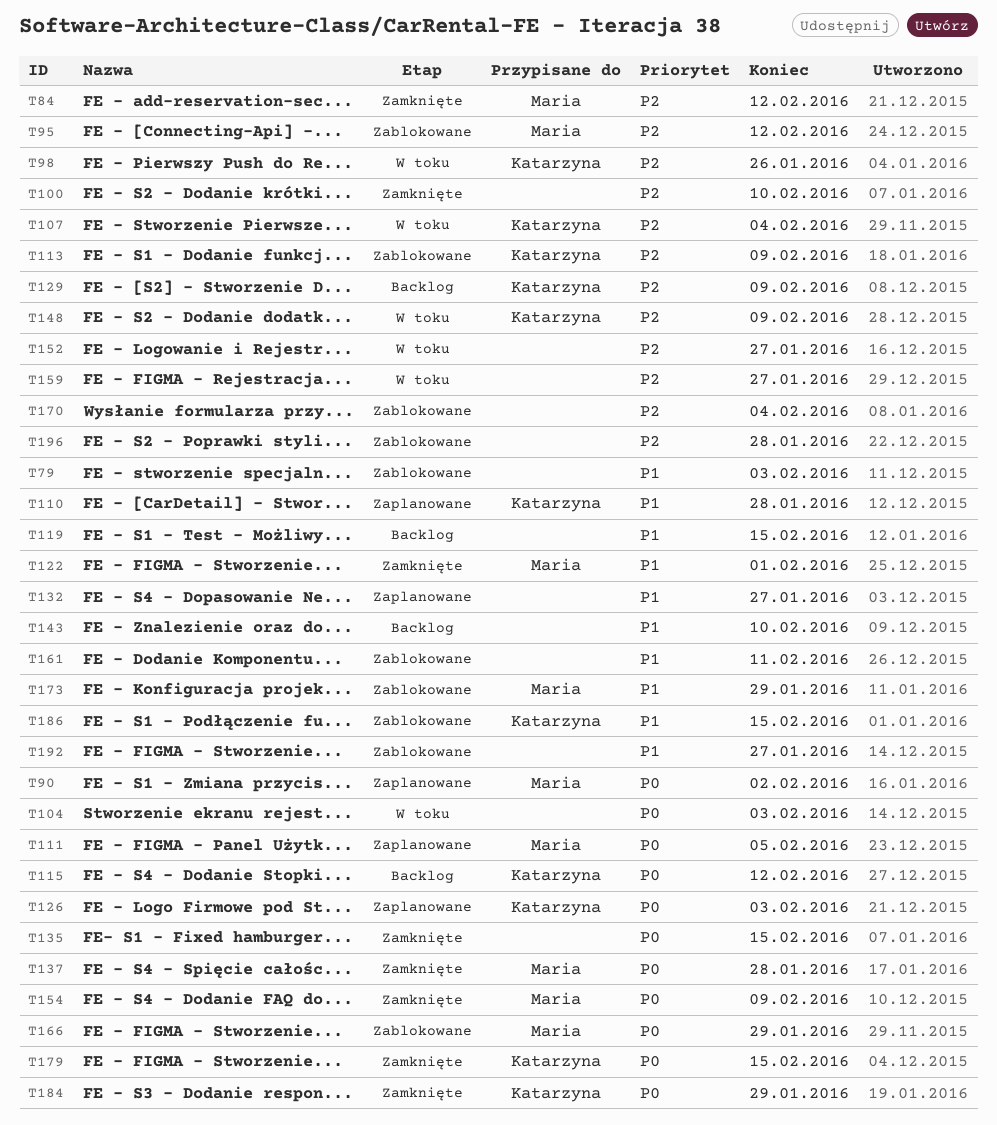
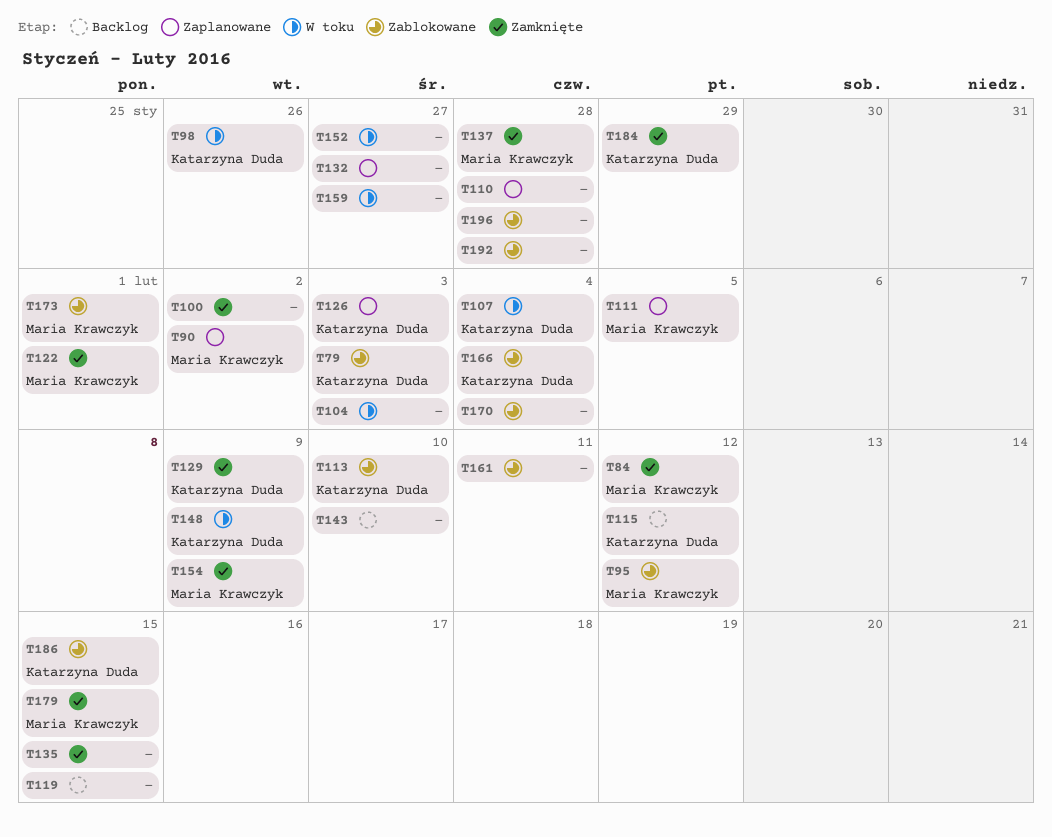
T79, owner: none -> Katarzyna Duda
T100, due: Feb 10 -> Feb 2
T110, owner: Katarzyna Duda -> none
T113, due: Feb 9 -> Feb 10
T129, status: Backlog -> Zamknięte
T166, owner: Maria Krawczyk -> Katarzyna Duda
T166, due: Jan 29 -> Feb 4
T173, due: Jan 29 -> Feb 1
T179, owner: Katarzyna Duda -> Maria Krawczyk
T192, due: Jan 27 -> Jan 28

